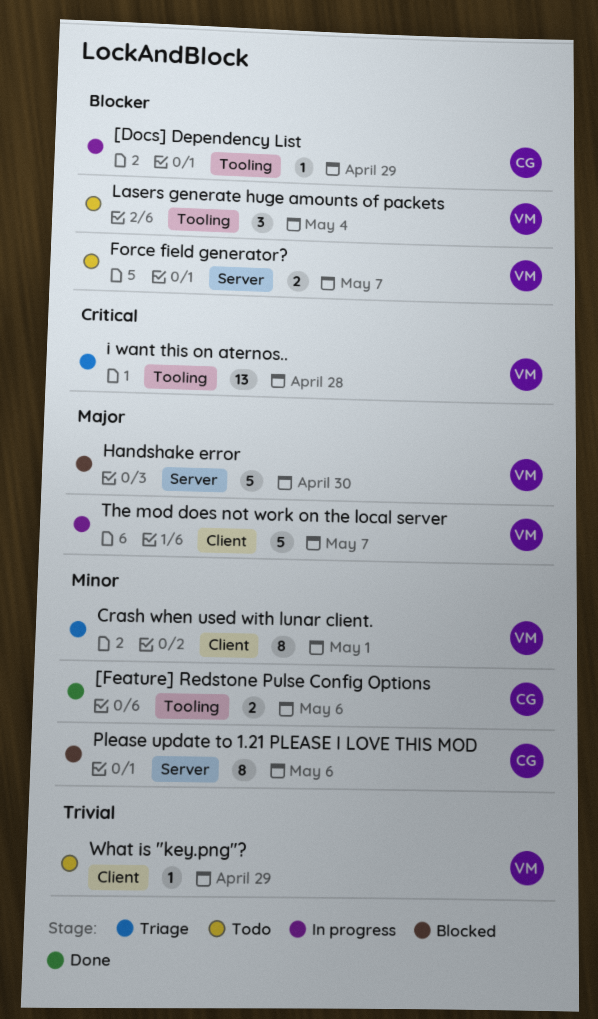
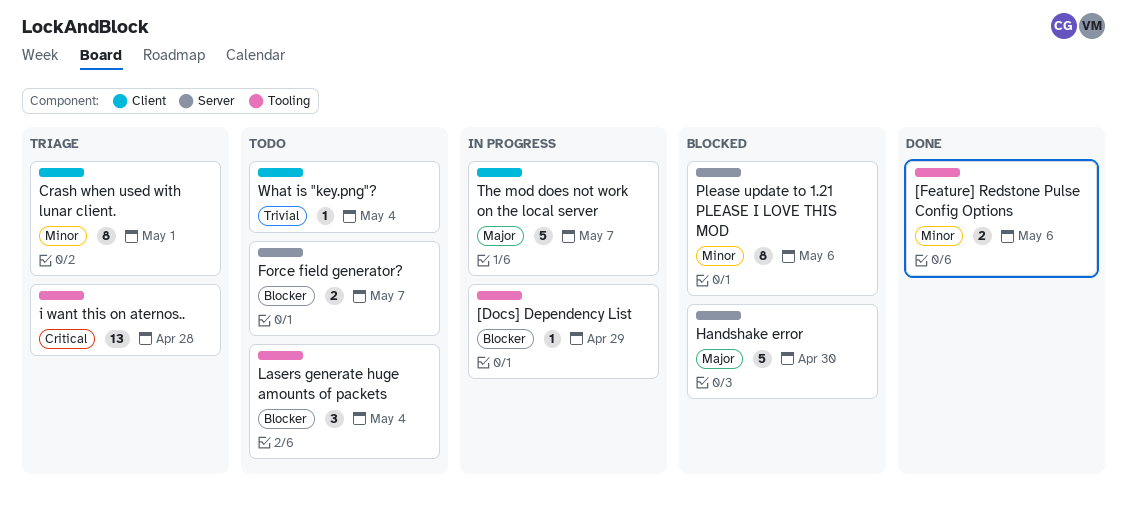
What is "key.png"?, due: Apr 29 -> May 4

